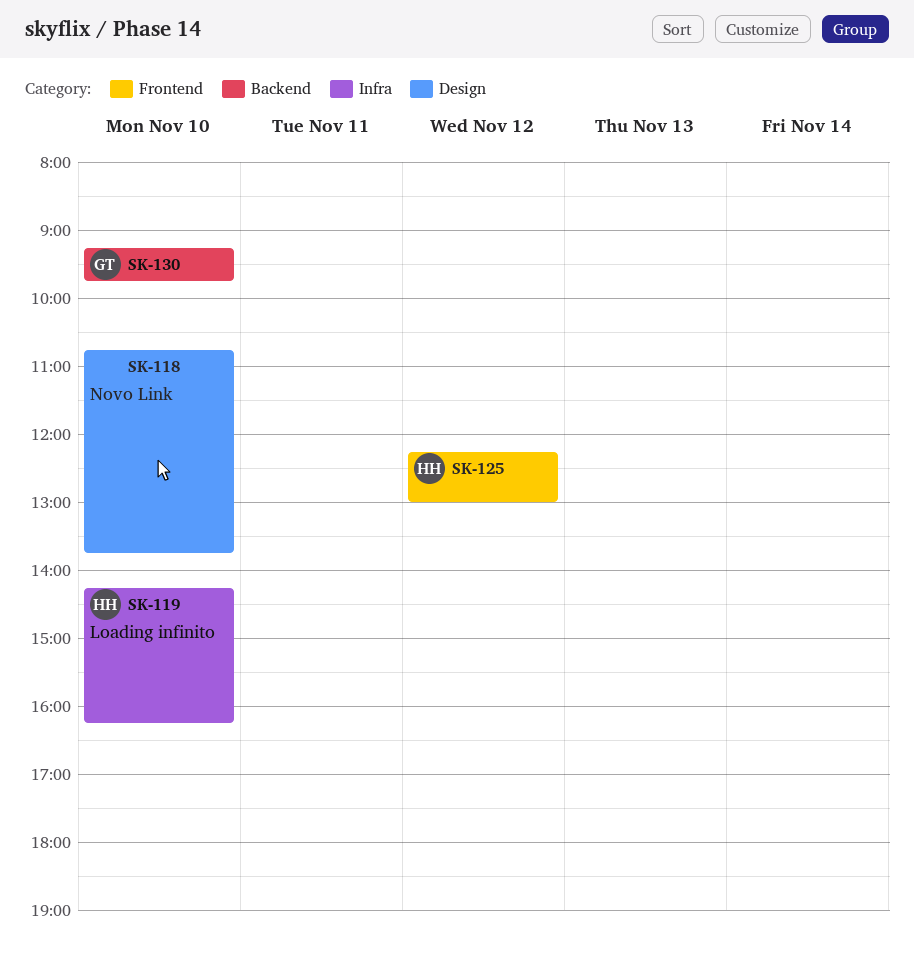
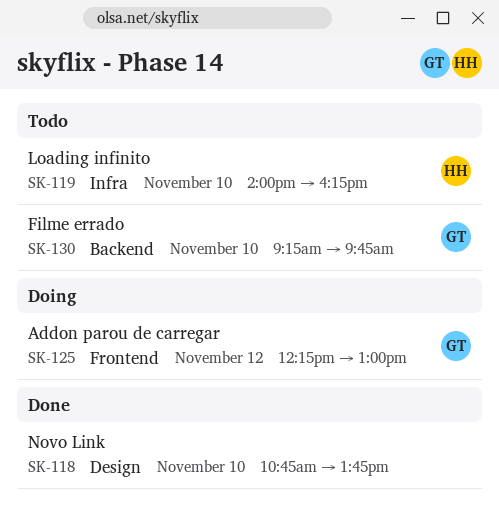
SK-119, begins: 14:15 -> 14:00
SK-125, owner: HH -> GT

